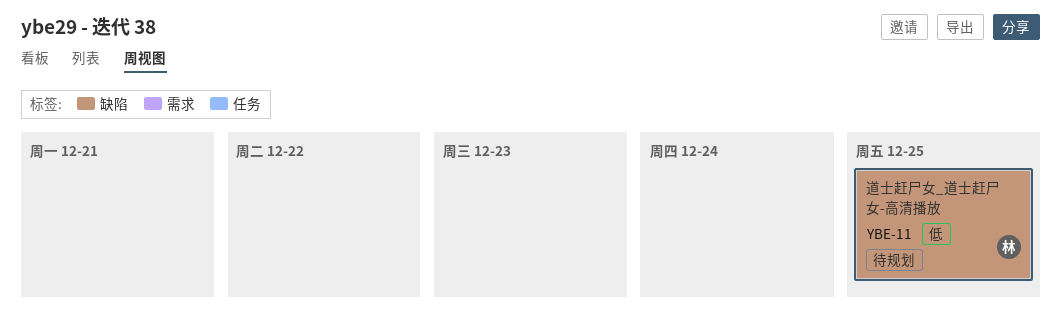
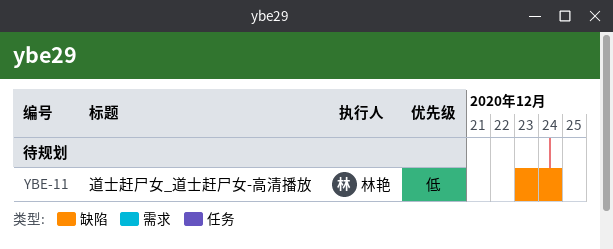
YBE-11, due: Dec 25 -> Dec 24

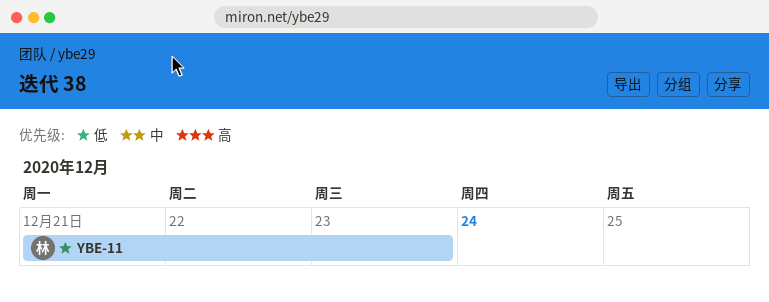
YBE-11, start: Dec 23 -> Dec 21
YBE-11, due: Dec 24 -> Dec 23

